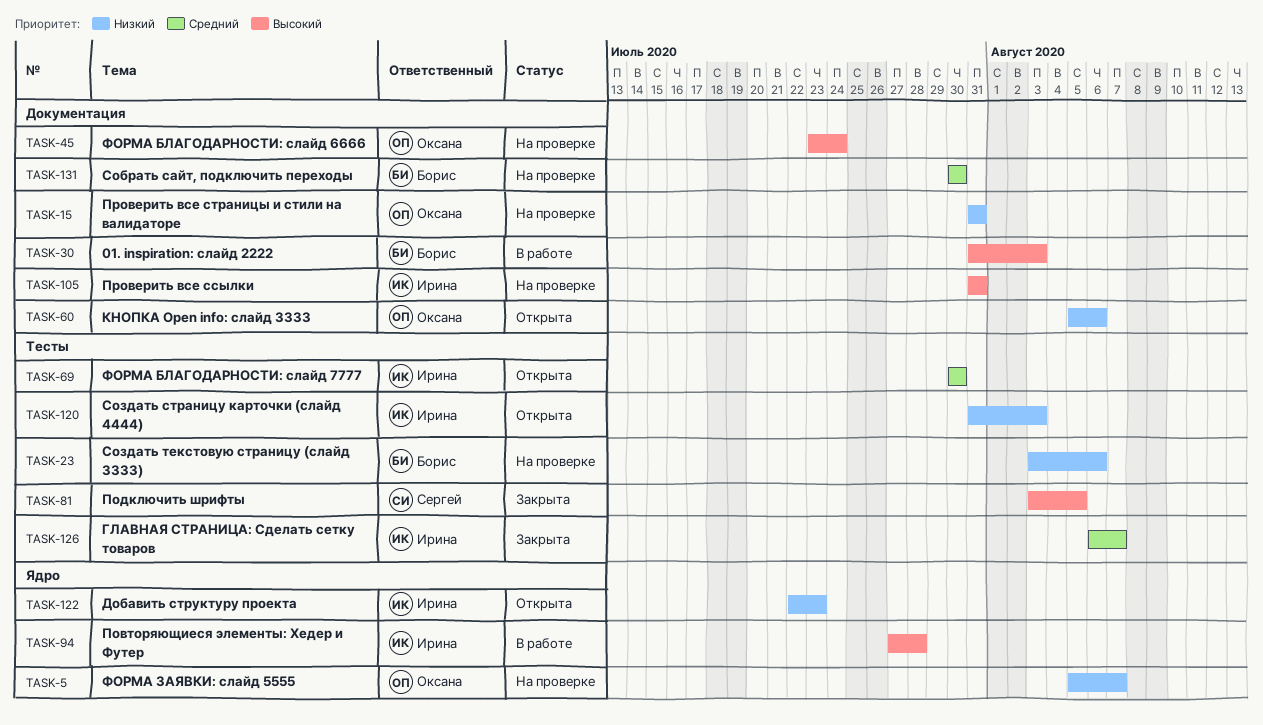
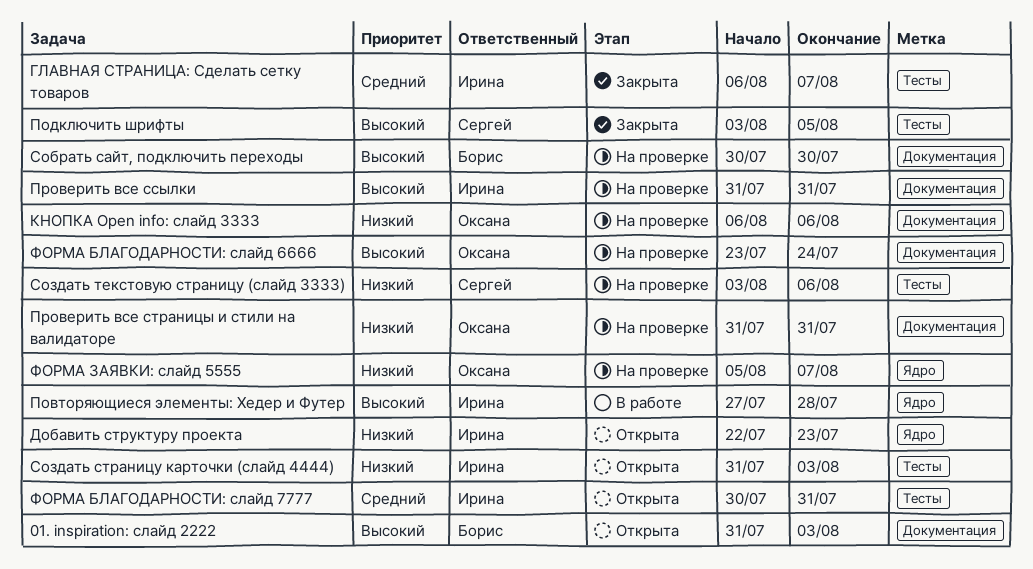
01. inspiration: слайд 2222, status: В работе -> Открыта
КНОПКА Open info: слайд 3333, status: Открыта -> На проверке
КНОПКА Open info: слайд 3333, start: Aug 5 -> Aug 6
Собрать сайт, подключить переходы, priority: Средний -> Высокий
Создать текстовую страницу (слайд 3333), owner: Борис -> Сергей
ФOРМА БЛАГОДАРНОСТИ: слайд 7777, due: Jul 30 -> Jul 31

